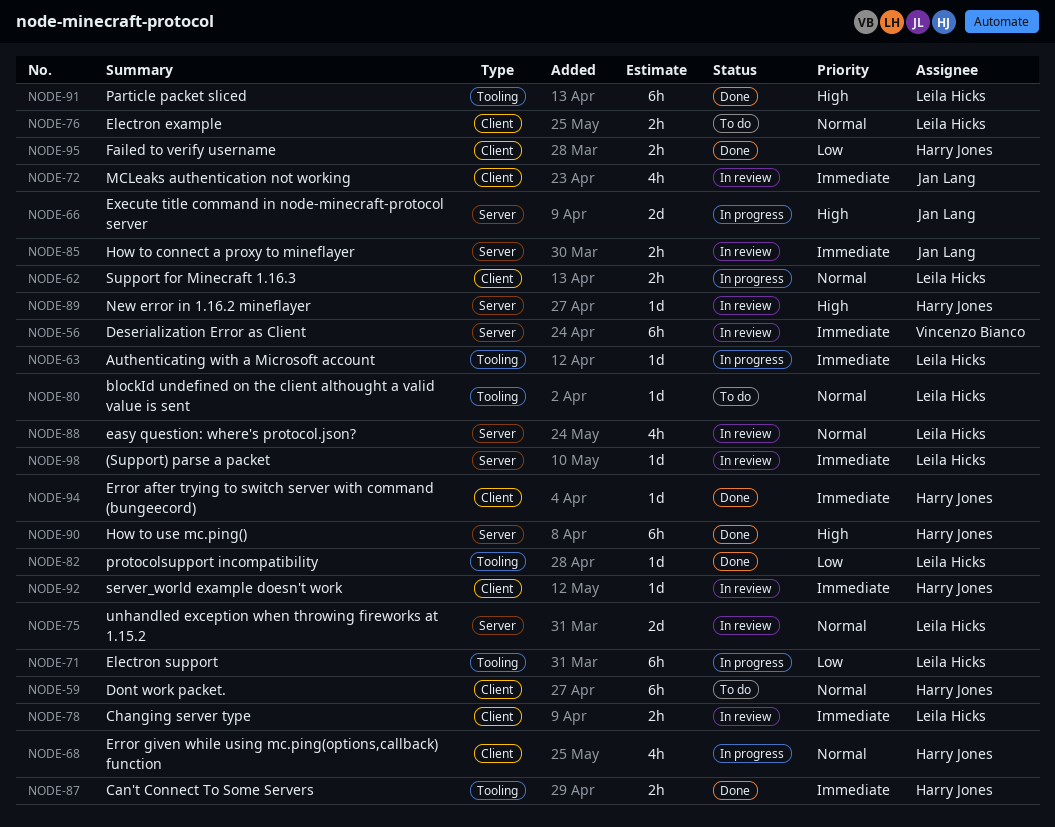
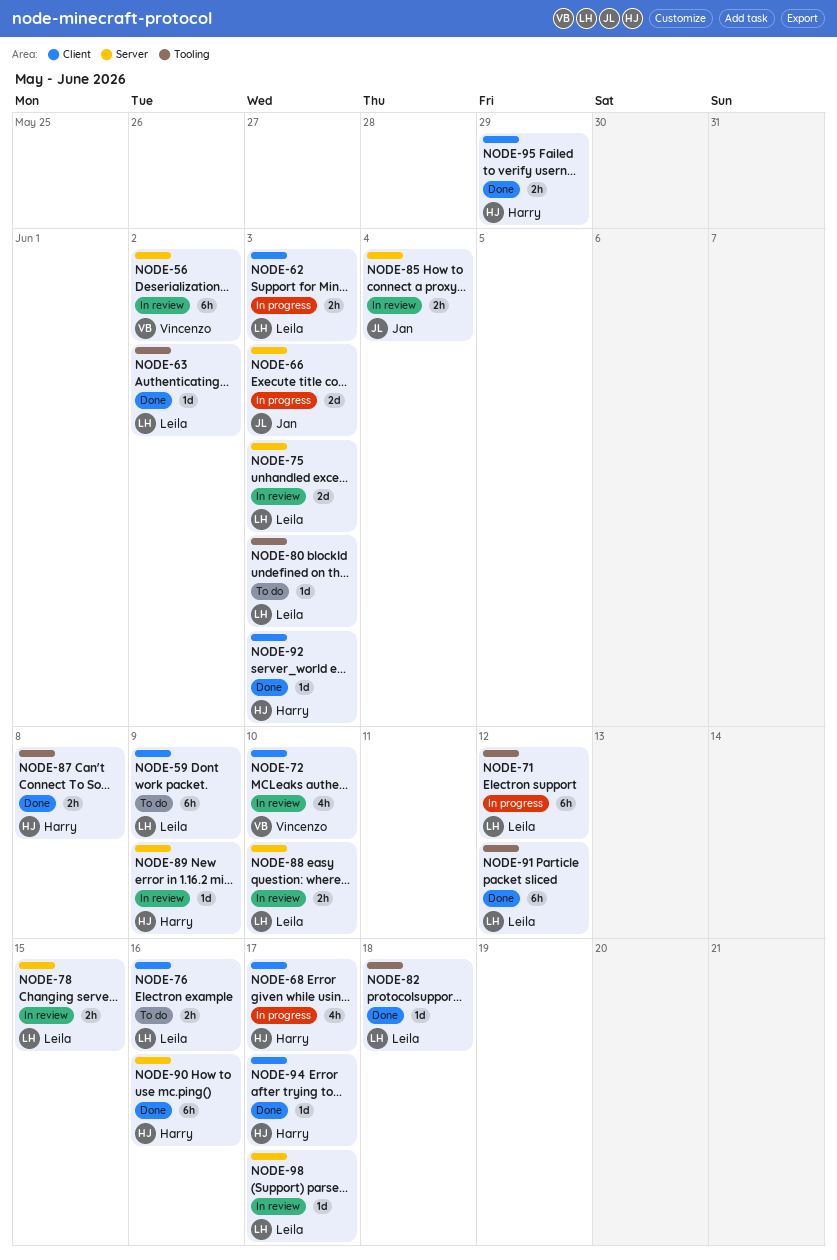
NODE-59, owner: Harry Jones -> Leila Hicks
NODE-63, status: In progress -> Done
NODE-72, owner: Jan Lang -> Vincenzo Bianco
NODE-78, label: Client -> Server
NODE-88, estimate: 4h -> 2h
NODE-92, status: In review -> Done

